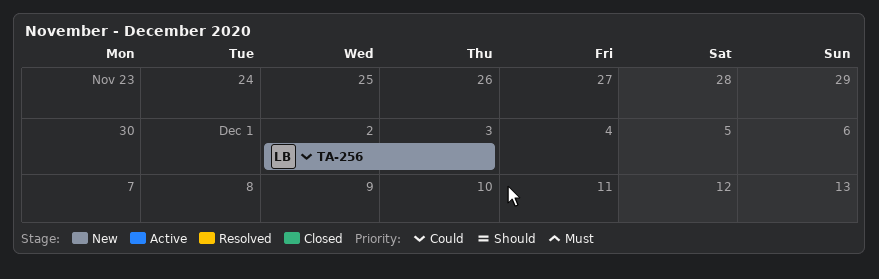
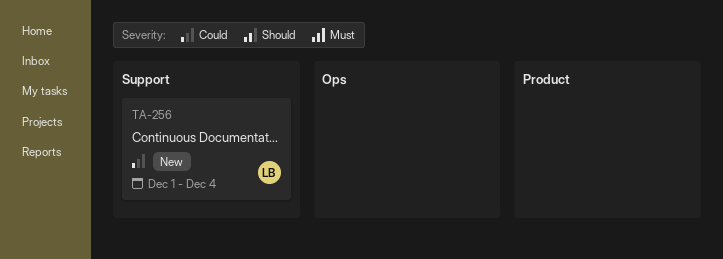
TA-256, start: Dec 2 -> Dec 1
TA-256, due: Dec 3 -> Dec 4

